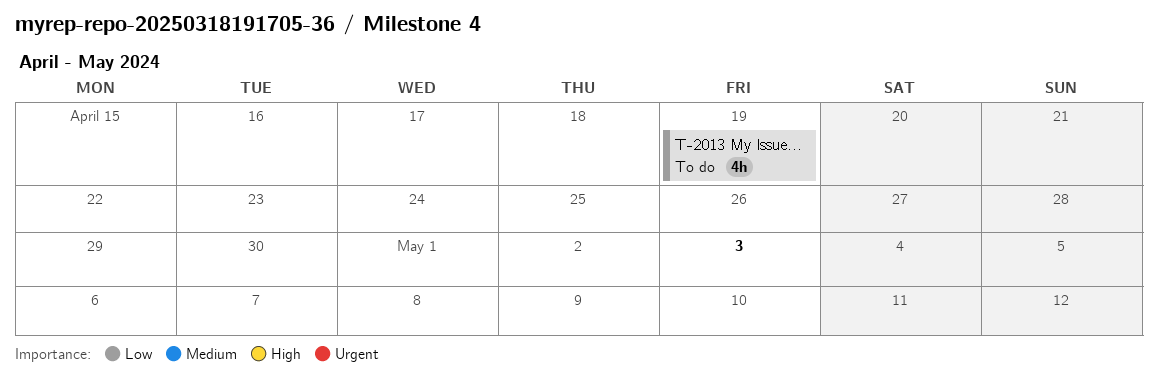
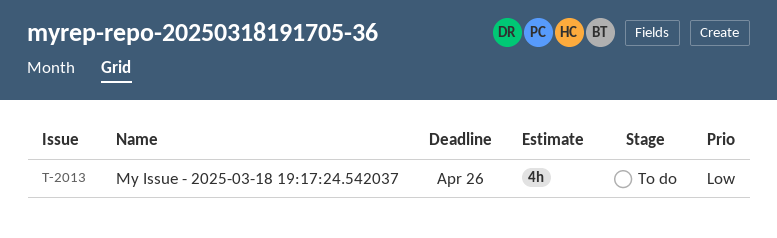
T-2013, due: Apr 19 -> Apr 26

